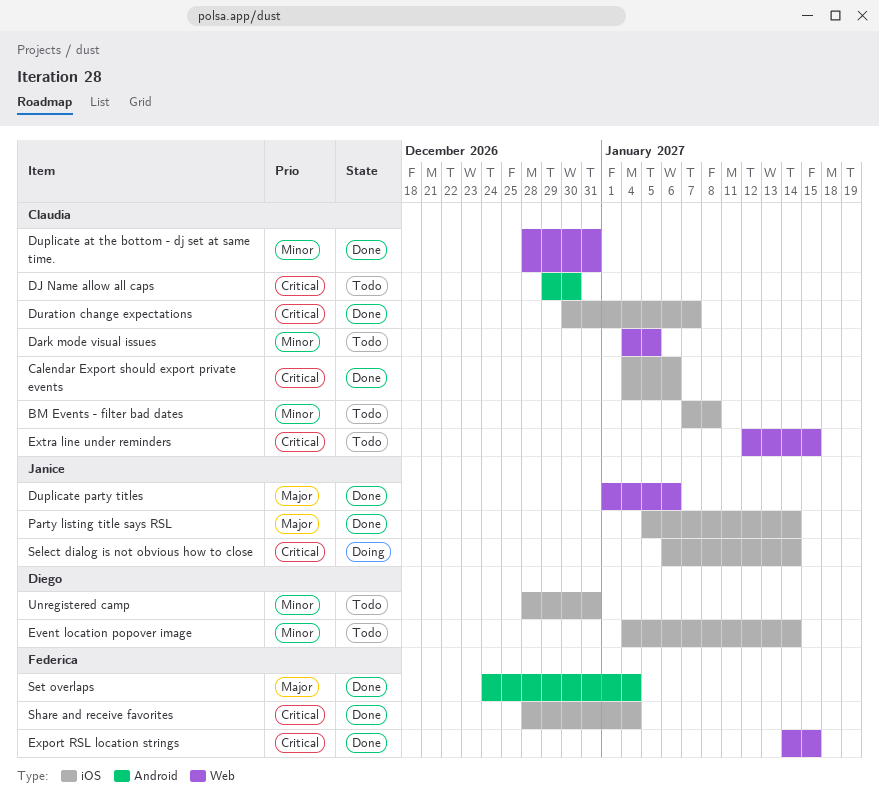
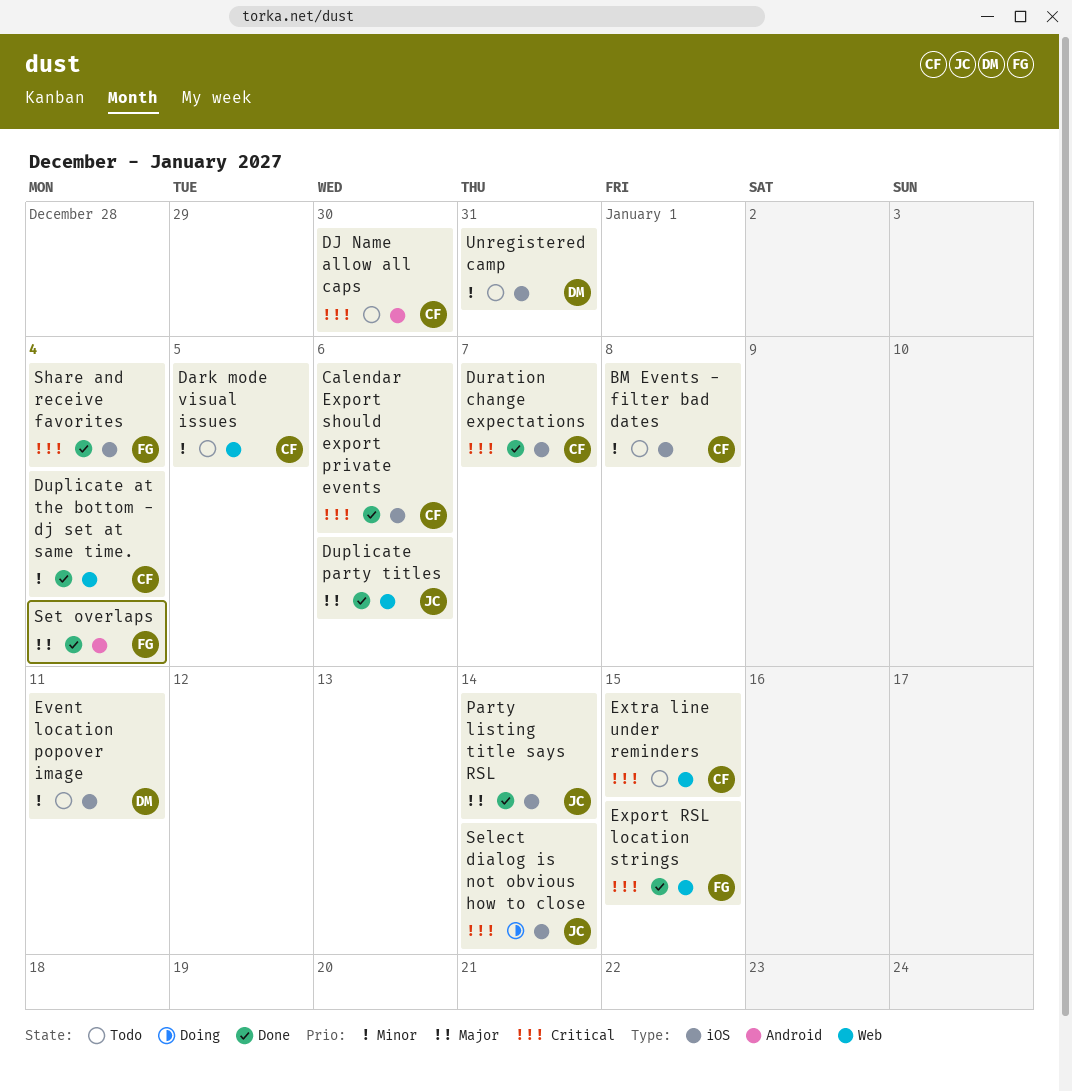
Duplicate at the bottom - dj set at same time., due: Dec 31 -> Jan 4
Event location popover image, due: Jan 14 -> Jan 11

